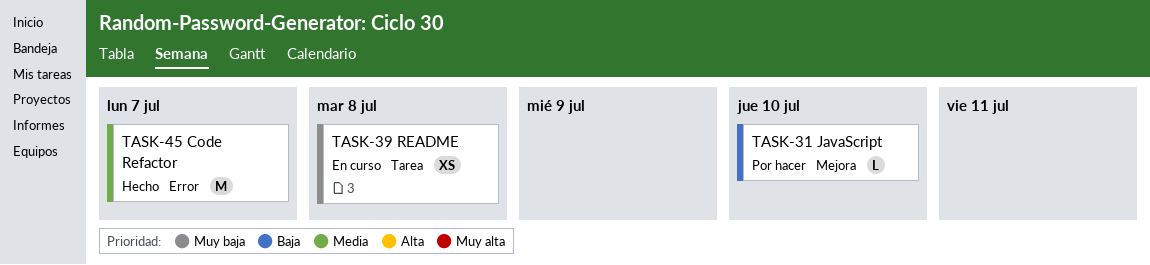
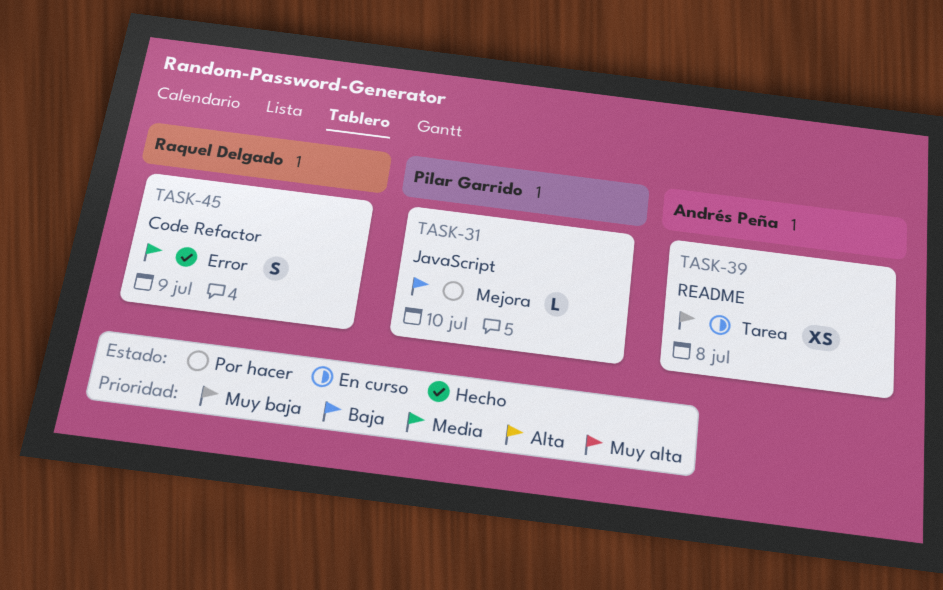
TASK-45, estimate: M -> S
TASK-45, due: Jul 7 -> Jul 9

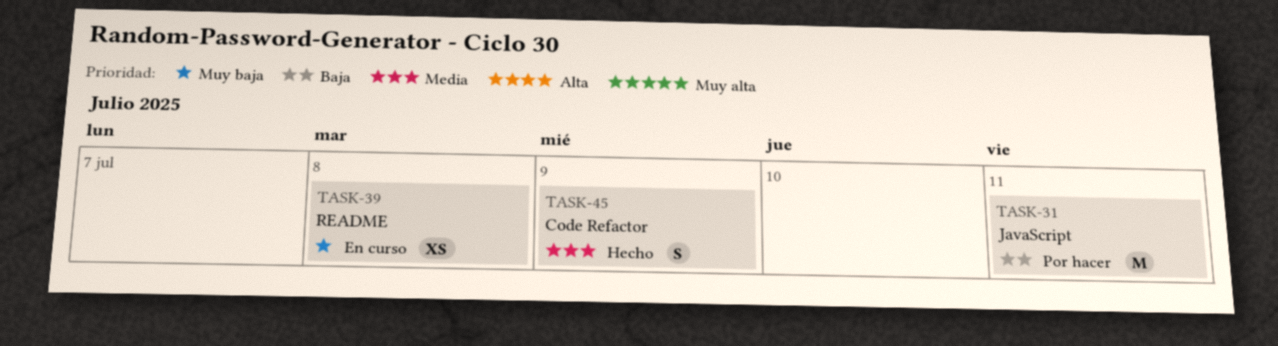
TASK-31, estimate: L -> M
TASK-31, due: Jul 10 -> Jul 11

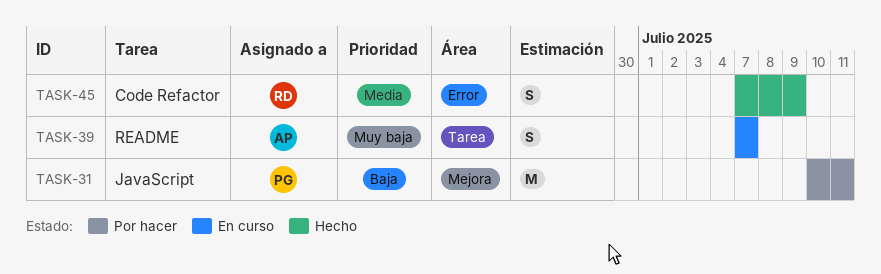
TASK-39, estimate: XS -> S
TASK-39, due: Jul 8 -> Jul 7

